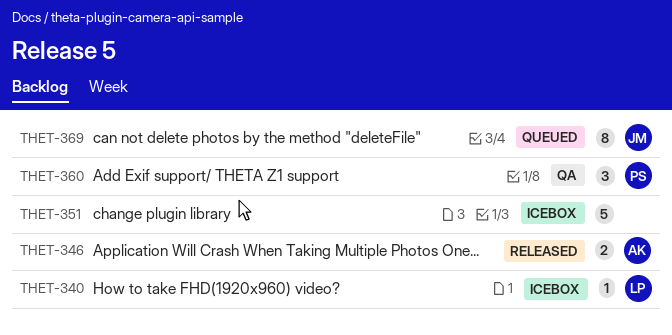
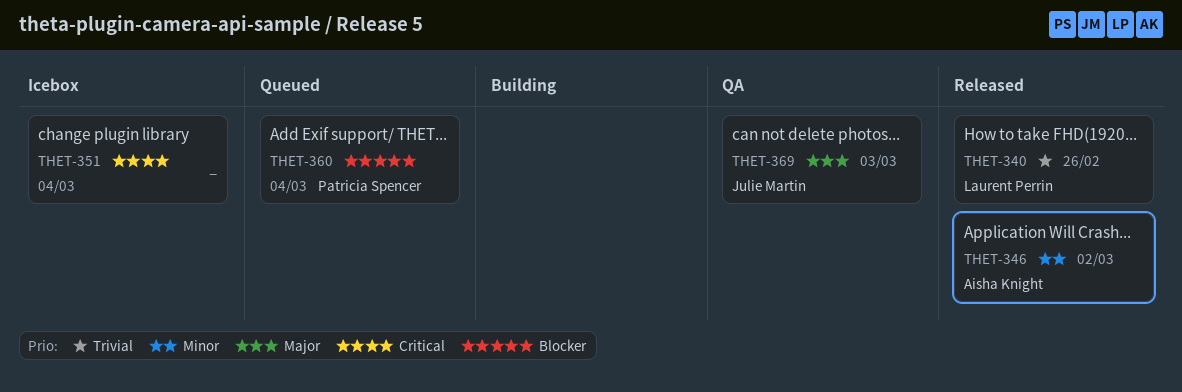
THET-340, status: Icebox -> Released
THET-360, status: QA -> Queued
THET-369, status: Queued -> QA

